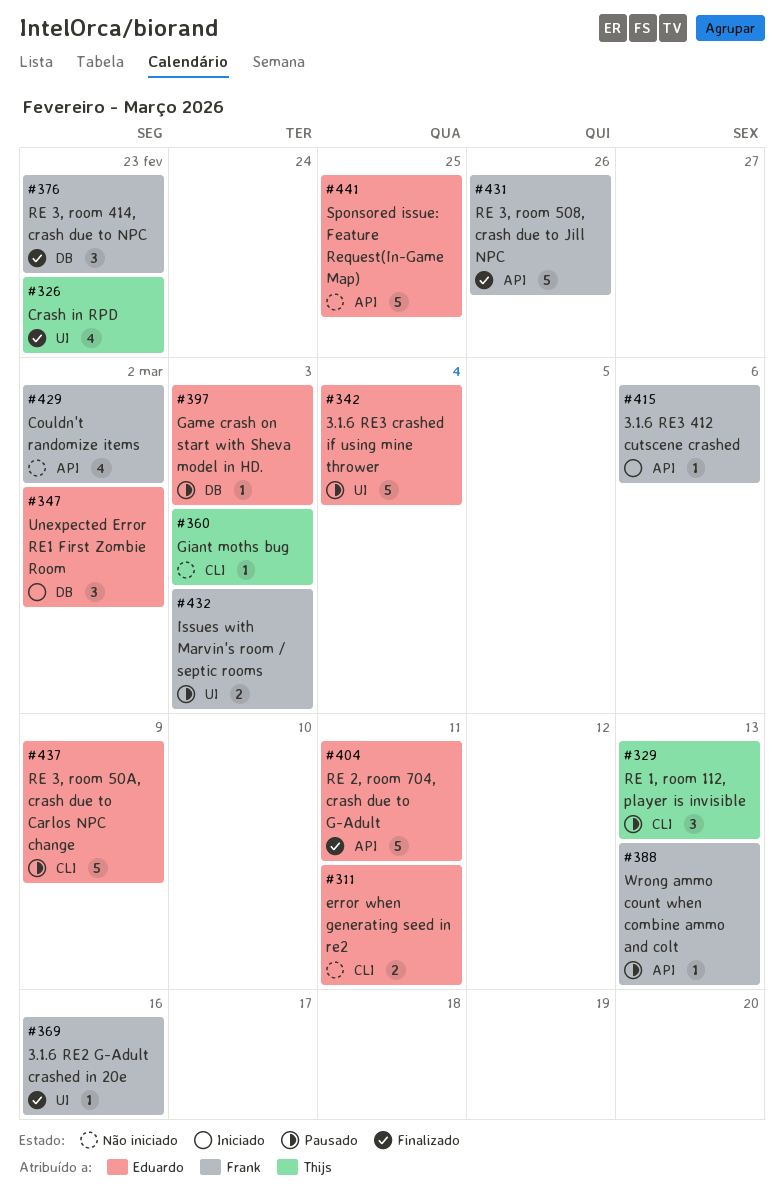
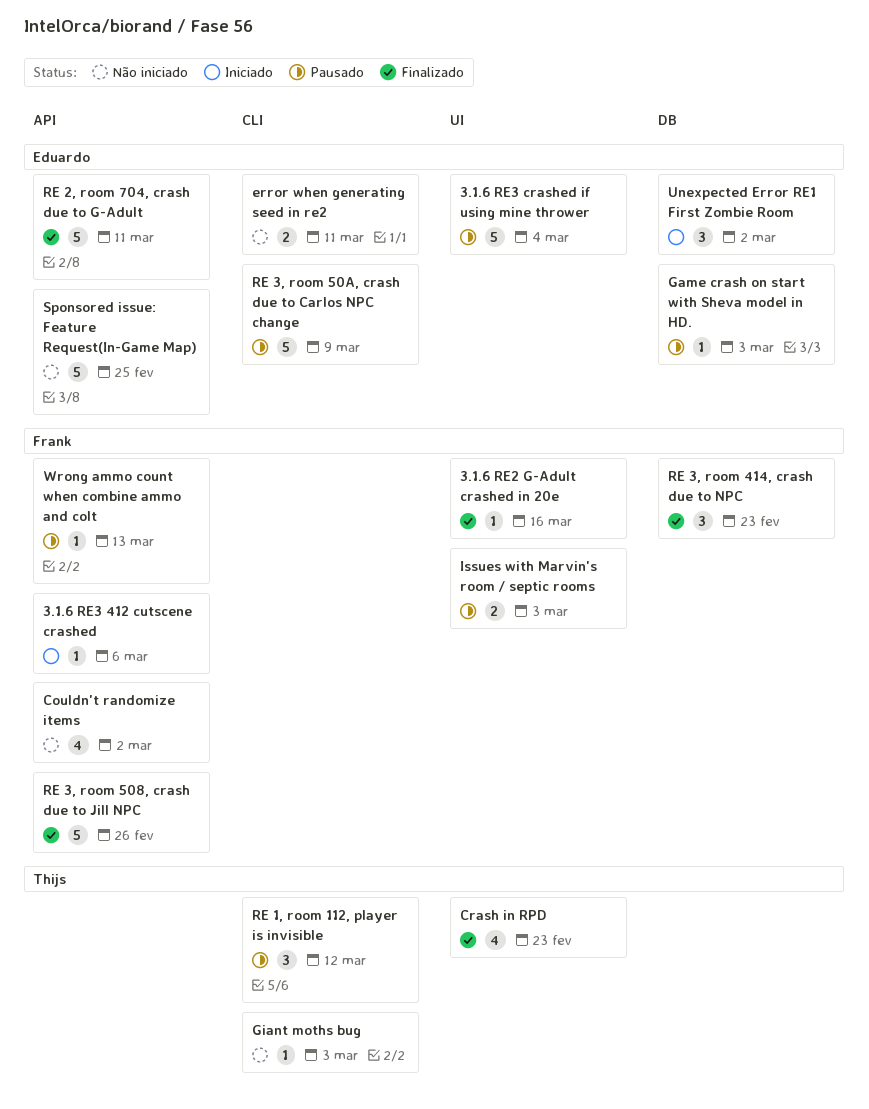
RE 1, room 112, player is invisible, due: Mar 13 -> Mar 12

